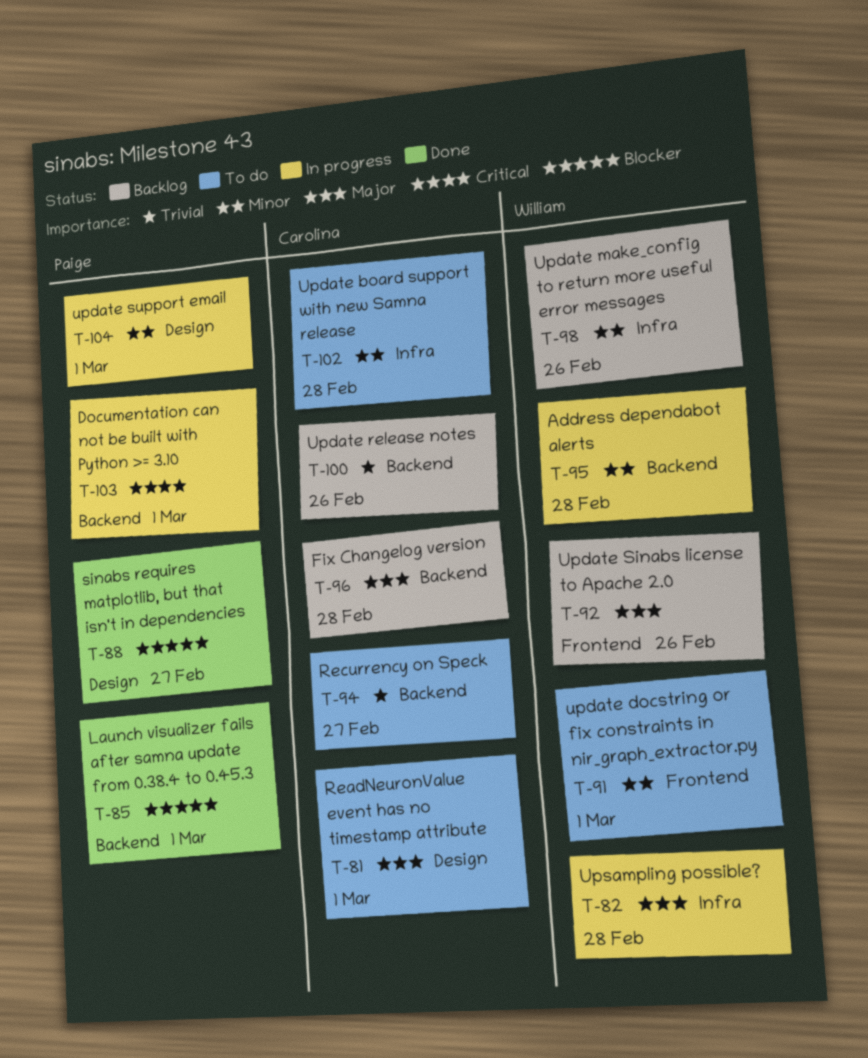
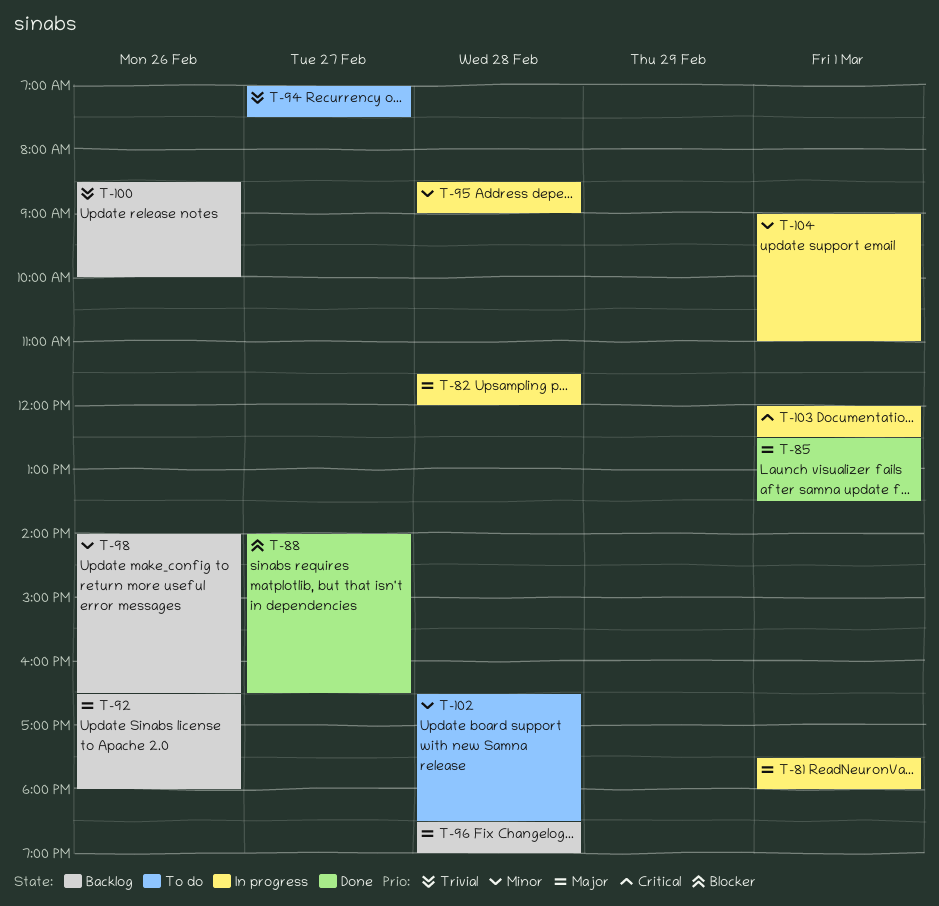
T-81, status: To do -> In progress
T-85, priority: Blocker -> Major
T-91: present -> none

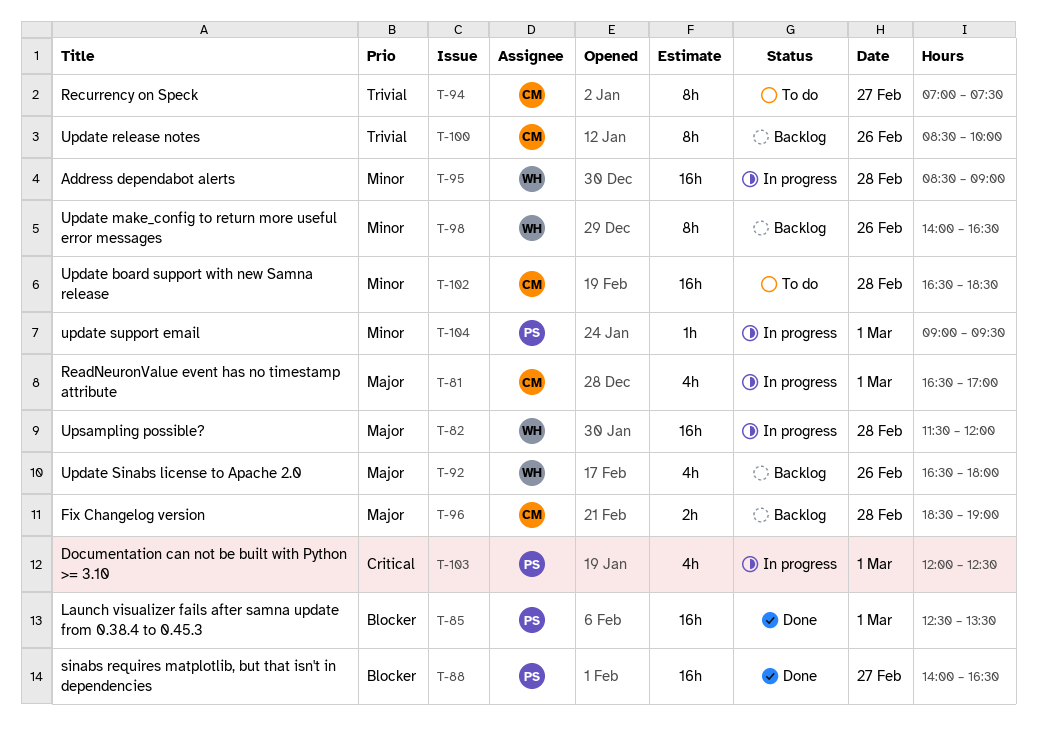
T-81, begins: 17:30 -> 16:30
T-81, ends: 18:00 -> 17:00
T-85, priority: Major -> Blocker
T-104, ends: 11:00 -> 09:30

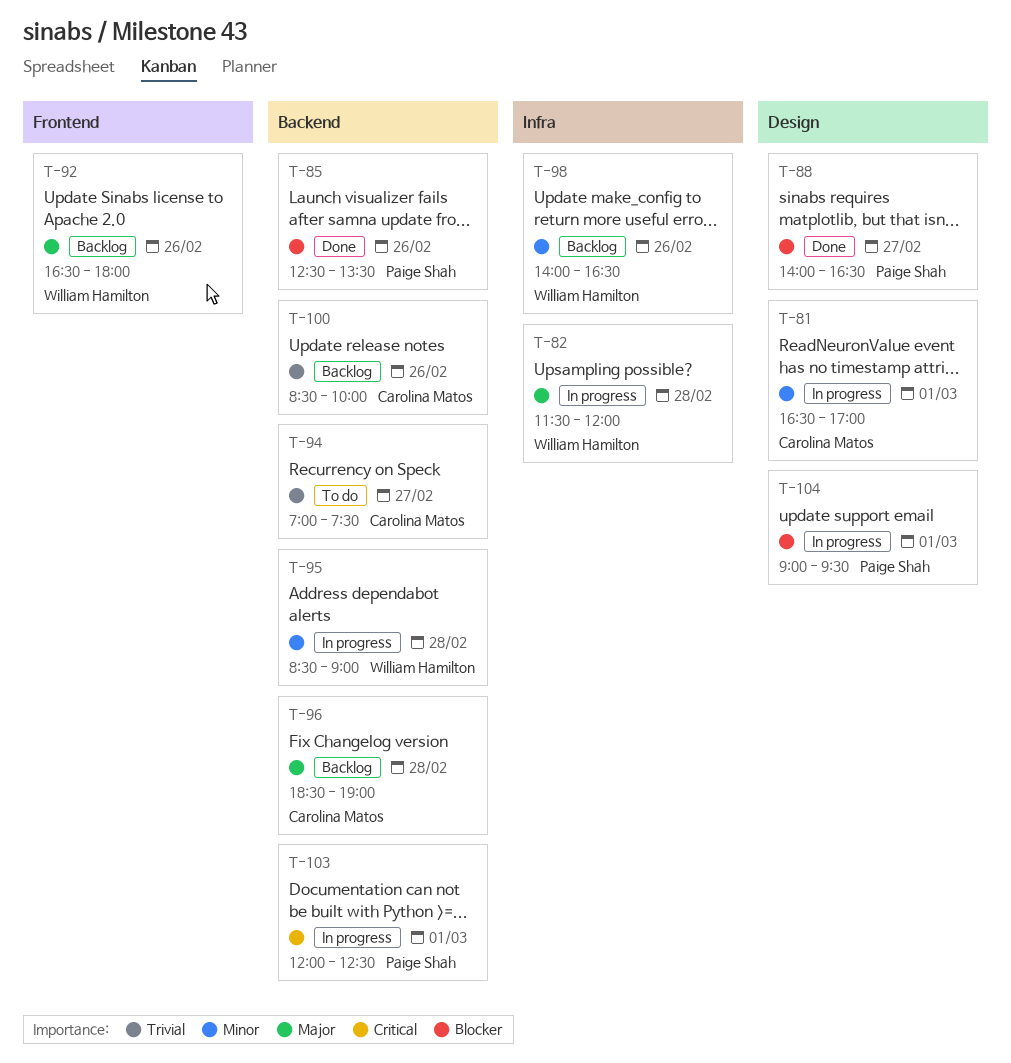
T-81, priority: Major -> Minor
T-85, day: Mar 1 -> Feb 26
T-102: present -> none
T-104, priority: Minor -> Blocker

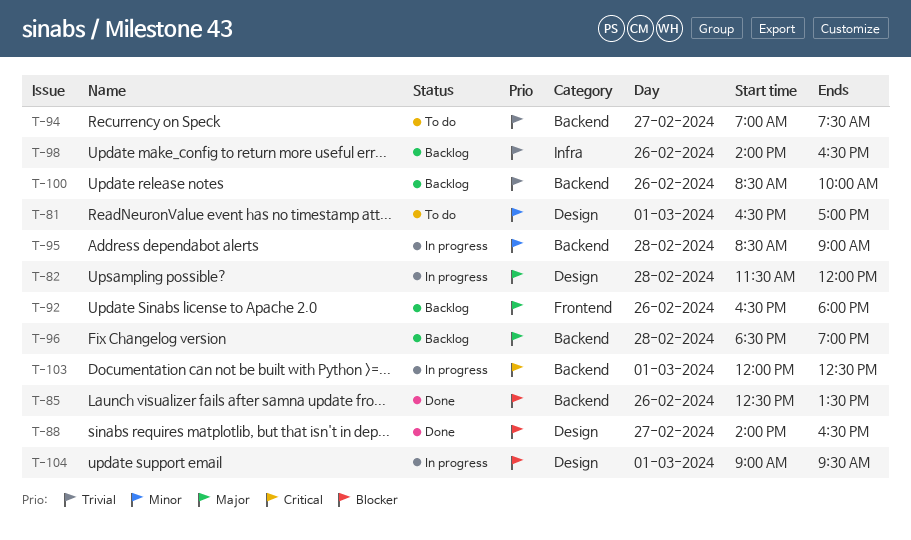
T-81, status: In progress -> To do
T-82, label: Infra -> Design
T-98, priority: Minor -> Trivial

